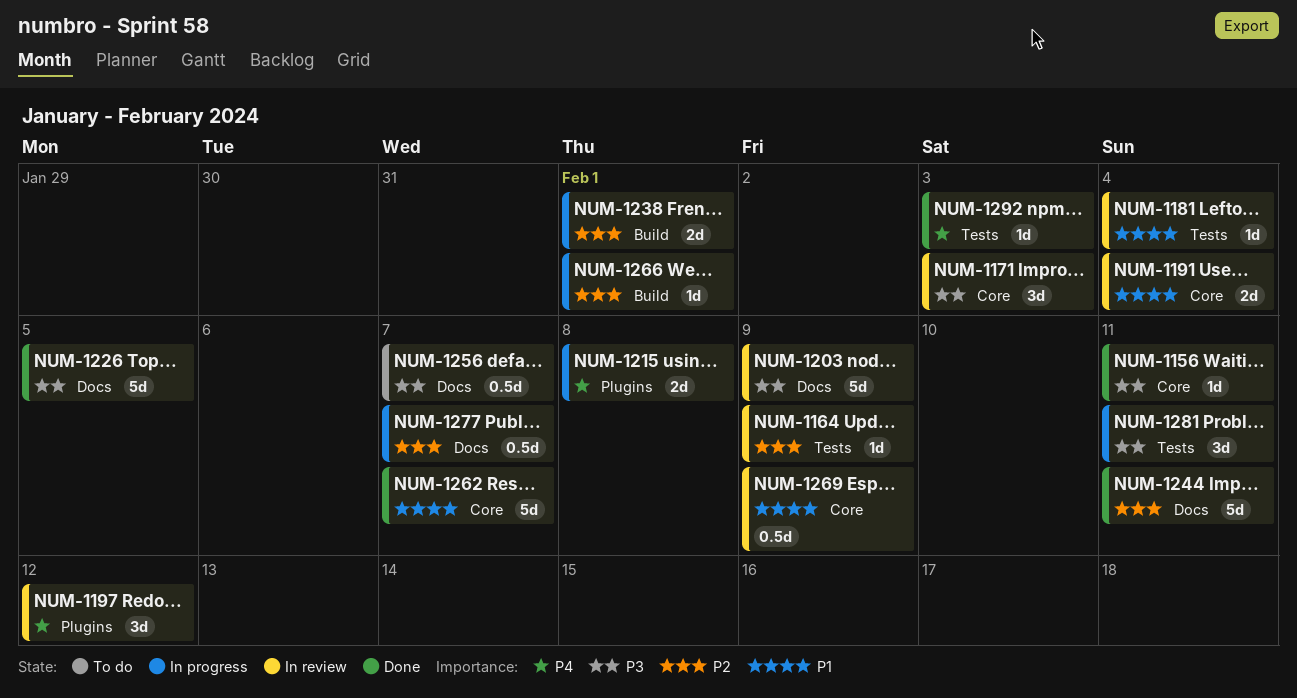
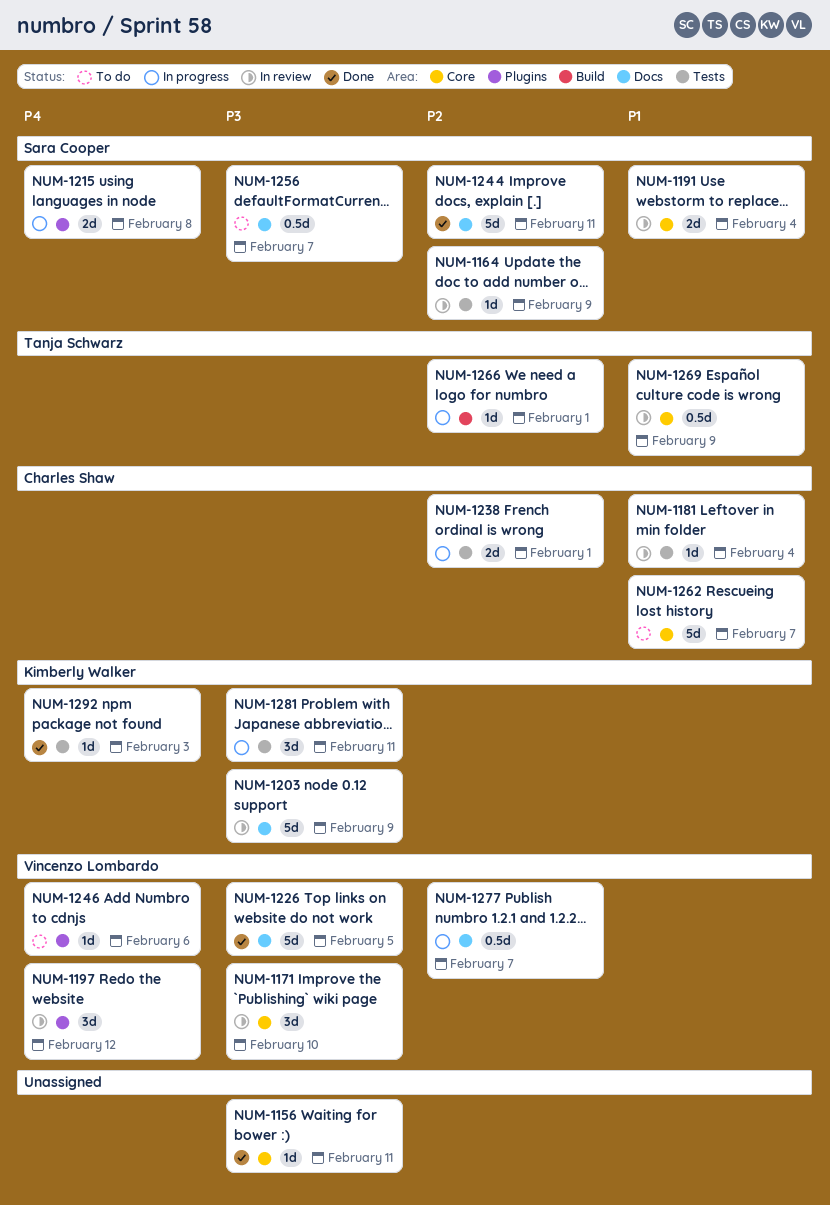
NUM-1171, due: Feb 3 -> Feb 10
NUM-1238, label: Build -> Tests
NUM-1246: none -> present
NUM-1262, status: Done -> To do

